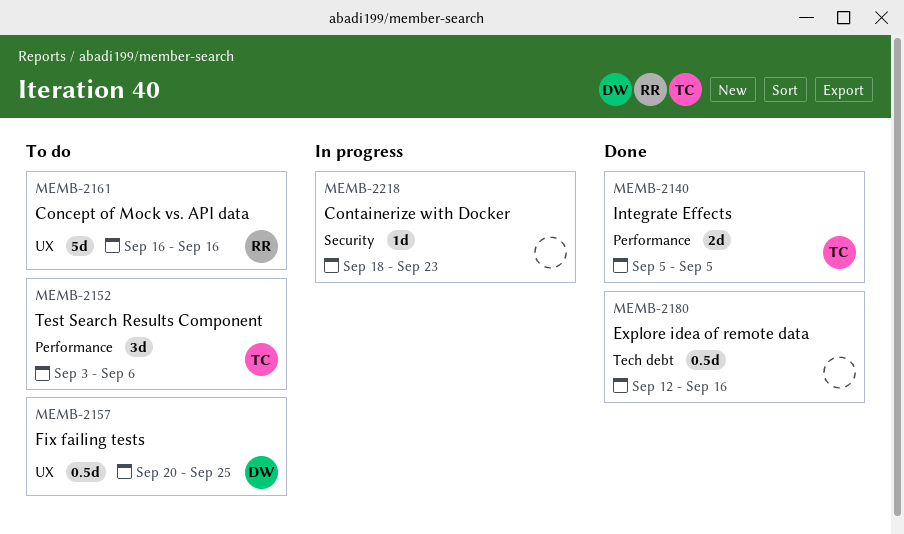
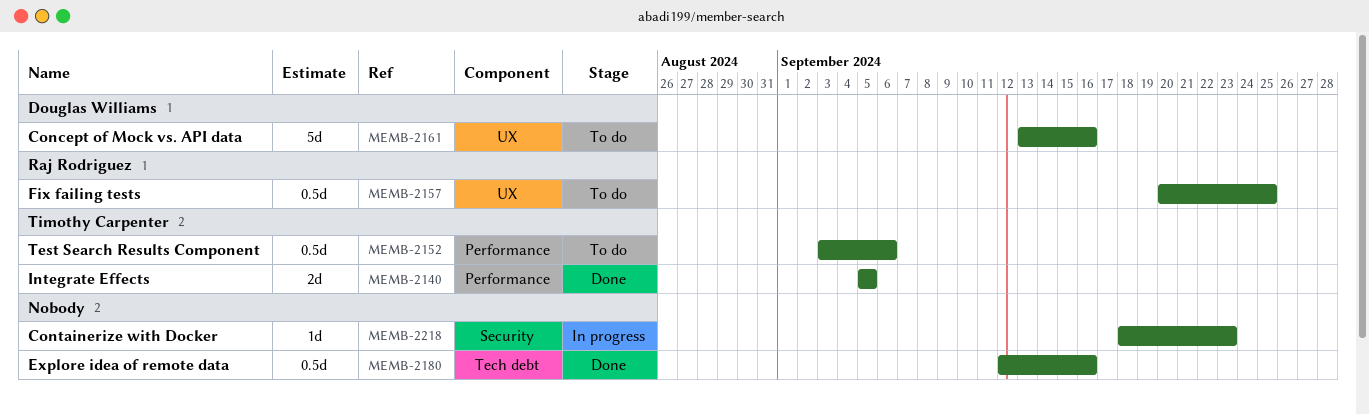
MEMB-2152, estimate: 3d -> 0.5d
MEMB-2157, owner: Douglas Williams -> Raj Rodriguez
MEMB-2161, owner: Raj Rodriguez -> Douglas Williams
MEMB-2161, start: Sep 16 -> Sep 13

